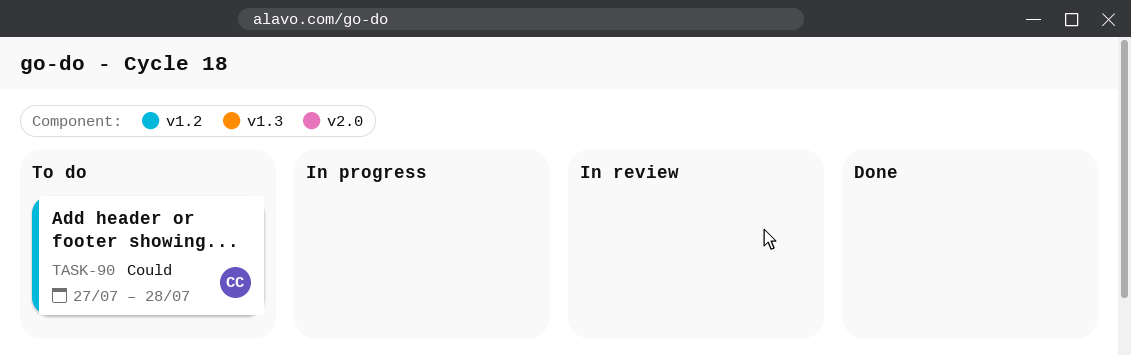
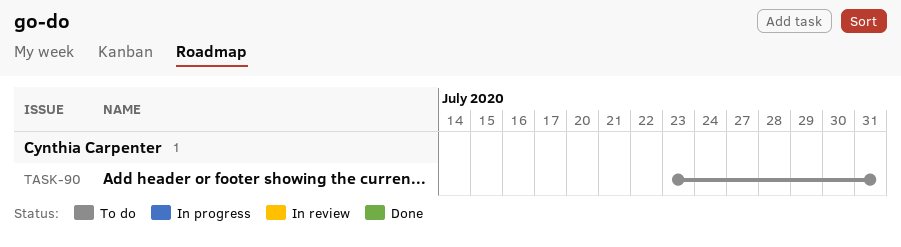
TASK-90, start: Jul 27 -> Jul 23
TASK-90, due: Jul 28 -> Jul 31

